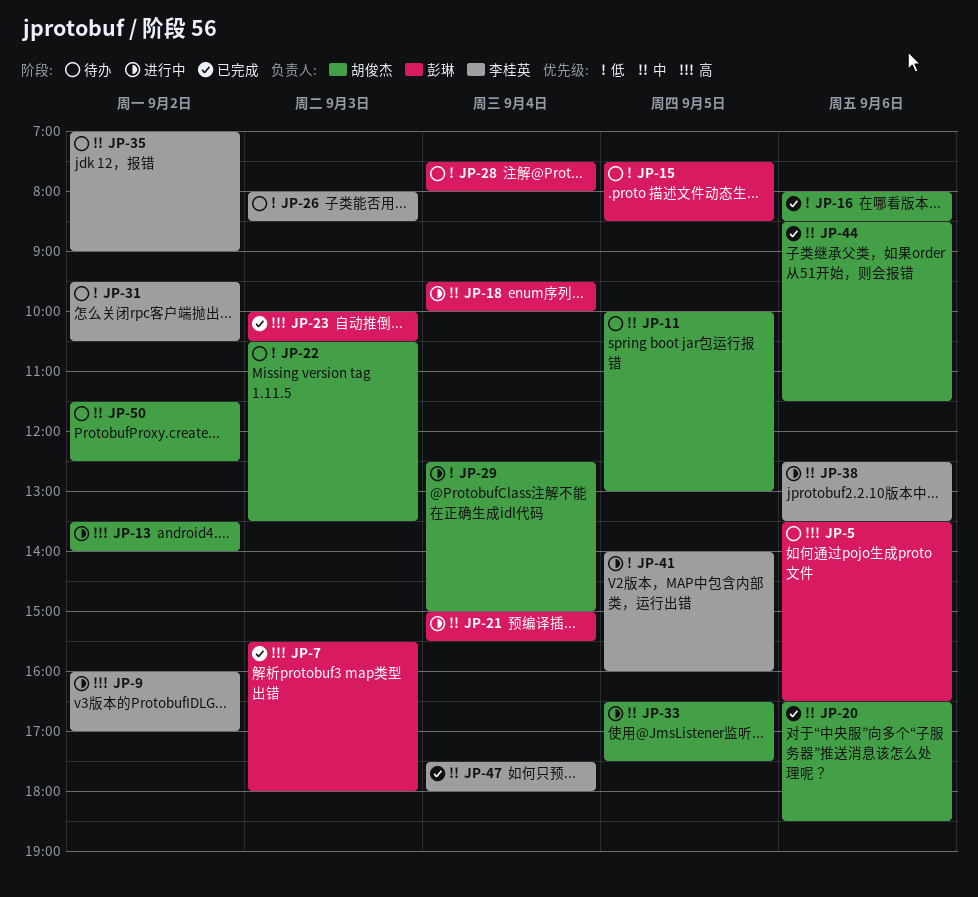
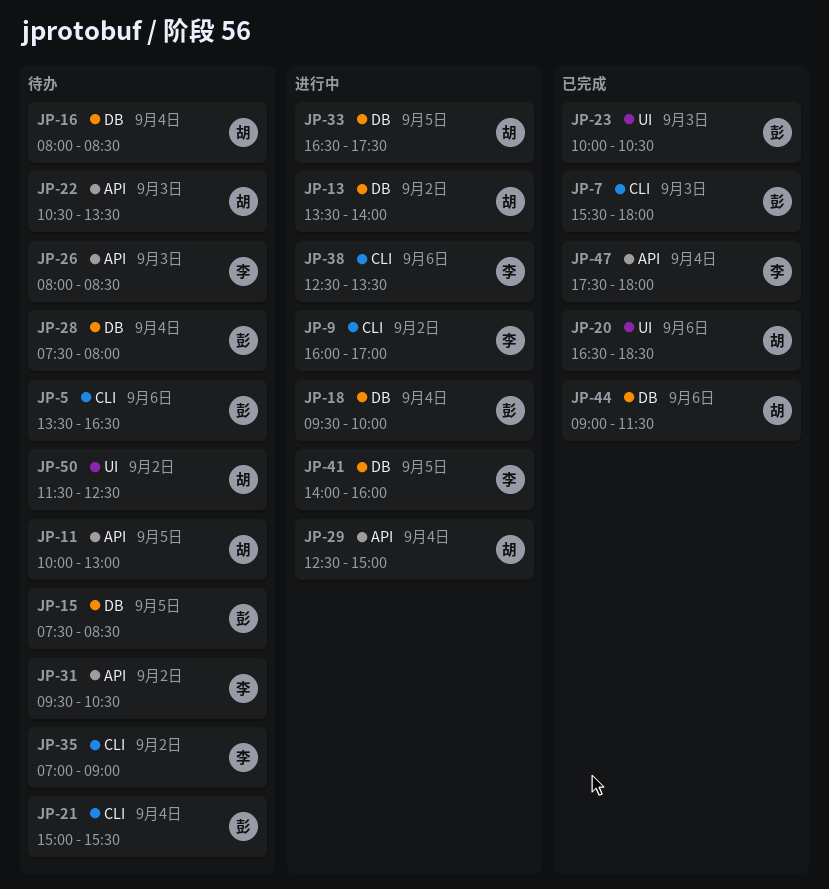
JP-16, status: 已完成 -> 待办
JP-16, day: Sep 6 -> Sep 4
JP-21, status: 进行中 -> 待办
JP-44, begins: 08:30 -> 09:00

